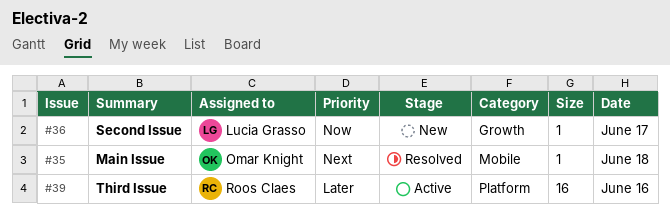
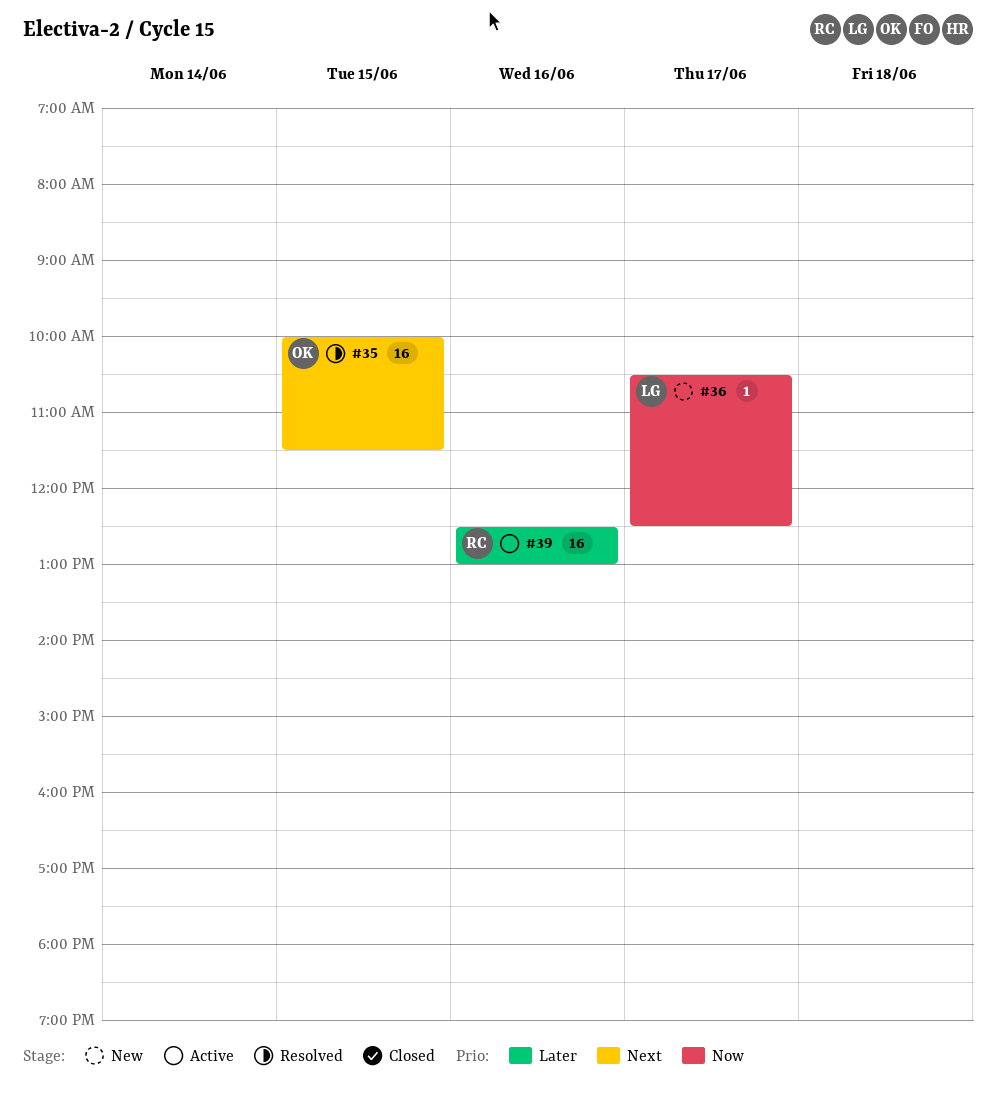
#35, estimate: 1 -> 16
#35, day: Jun 18 -> Jun 15

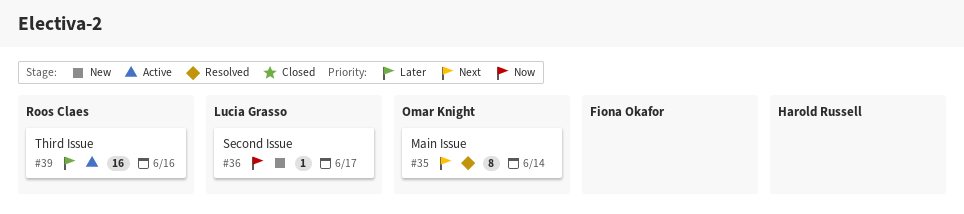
#35, estimate: 16 -> 8
#35, day: Jun 15 -> Jun 14

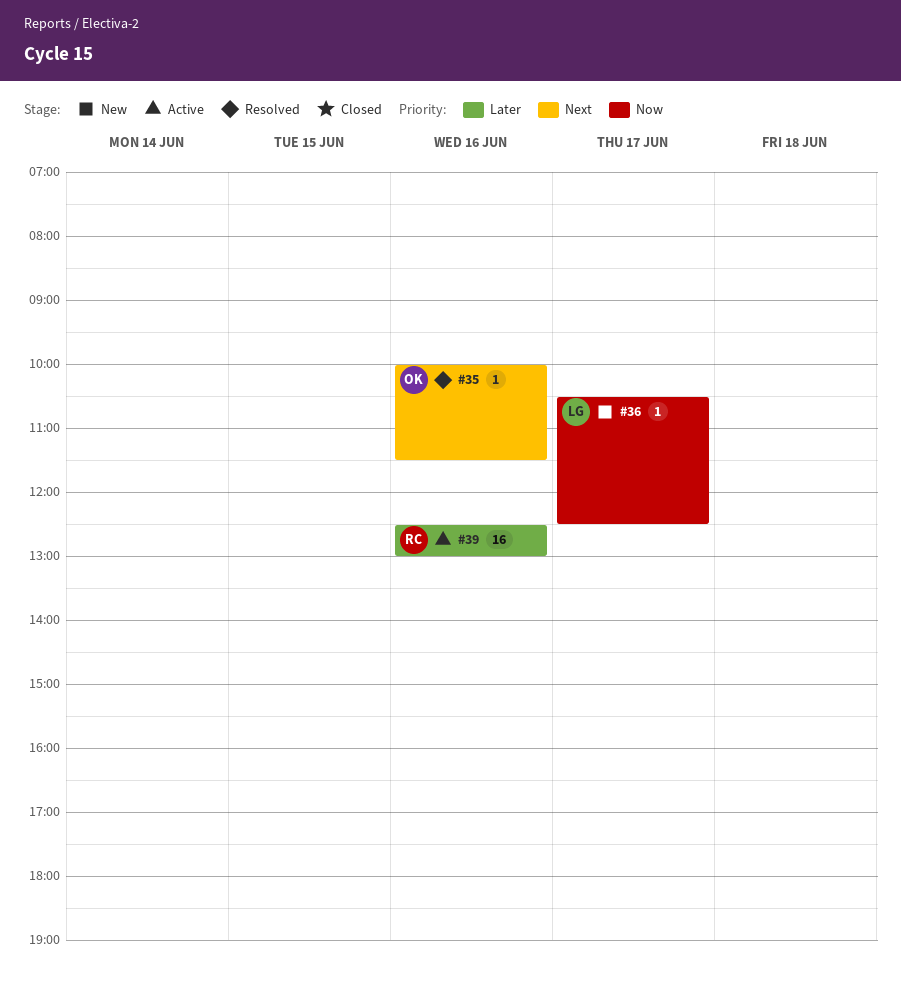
#35, estimate: 8 -> 1
#35, day: Jun 14 -> Jun 16

